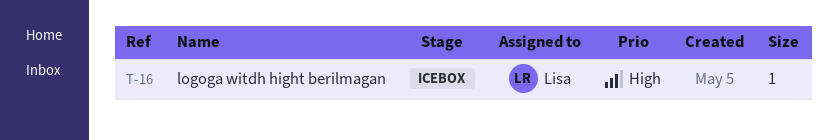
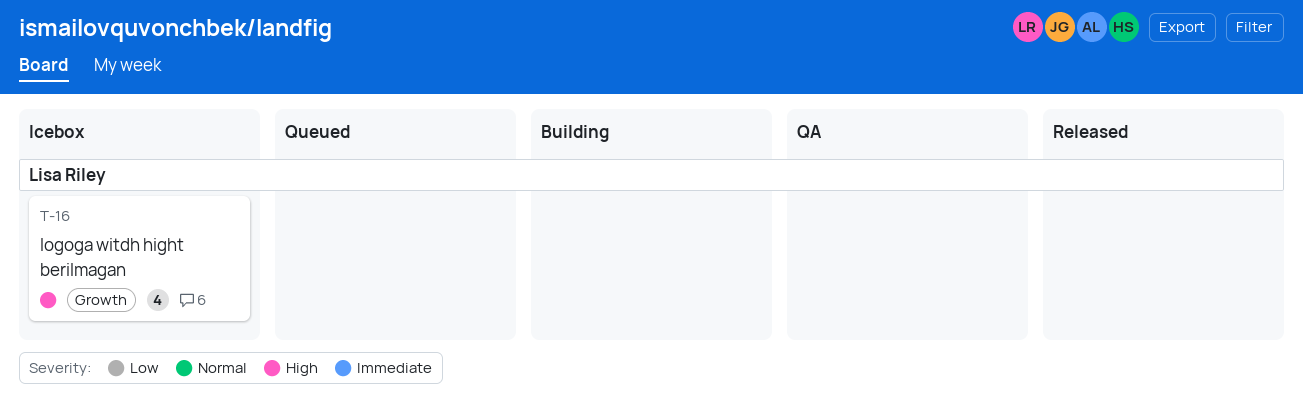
T-16, estimate: 1 -> 4

